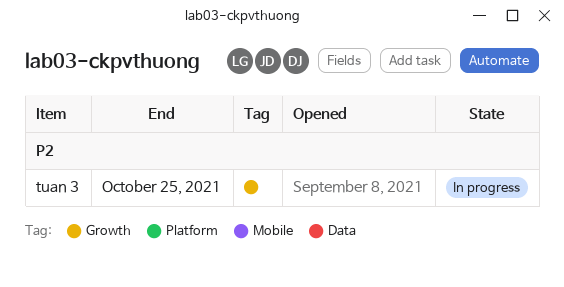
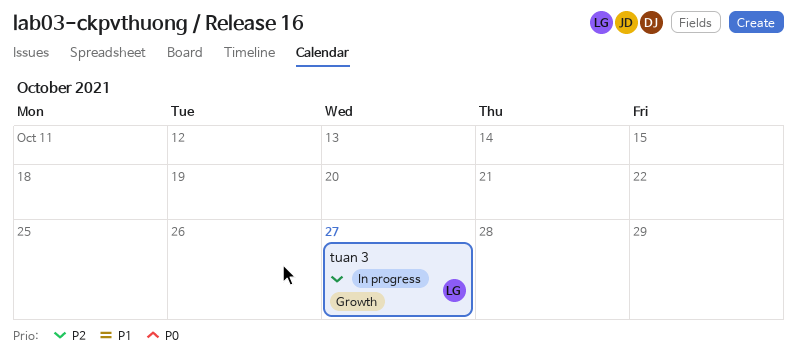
tuan 3, due: Oct 25 -> Oct 27

